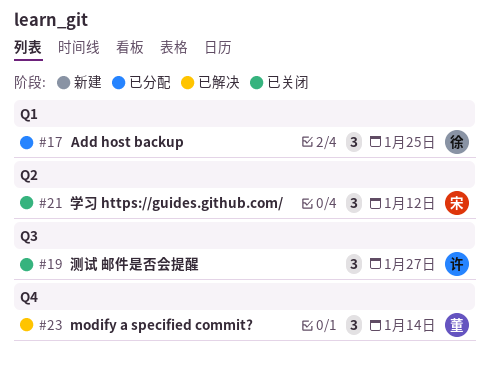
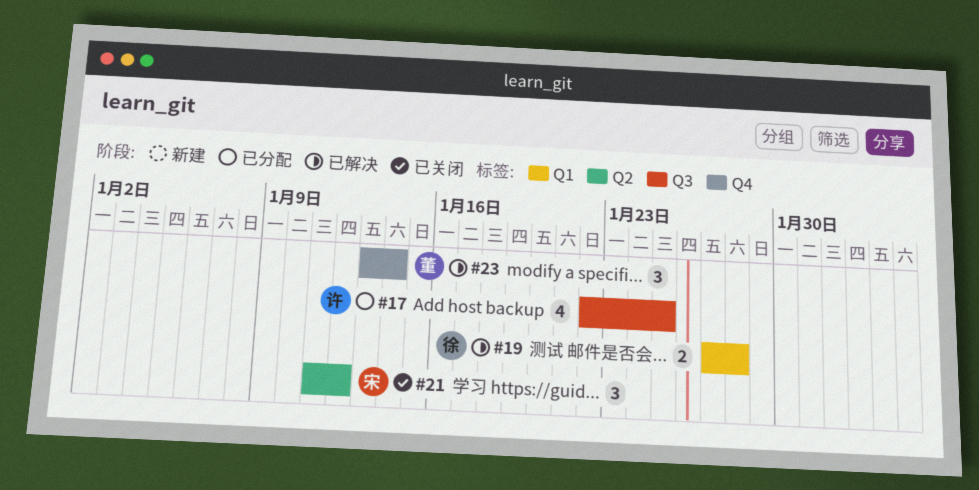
#17, owner: 徐 -> 许
#17, label: Q1 -> Q3
#17, estimate: 3 -> 4
#19, status: 已关闭 -> 已解决
#19, owner: 许 -> 徐
#19, label: Q3 -> Q1
#19, estimate: 3 -> 2
#19, due: Jan 27 -> Jan 28

